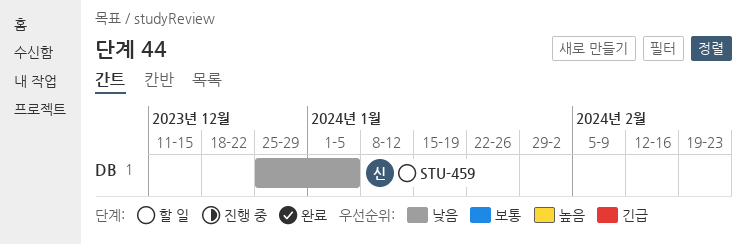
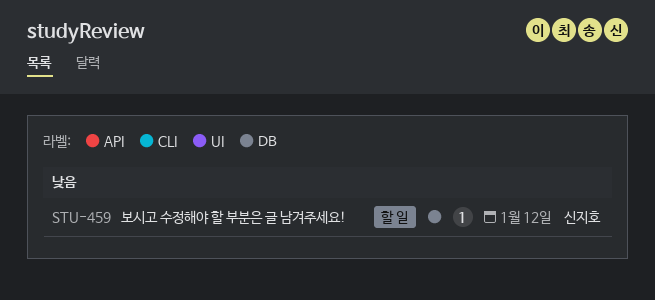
STU-459, due: Jan 5 -> Jan 12

